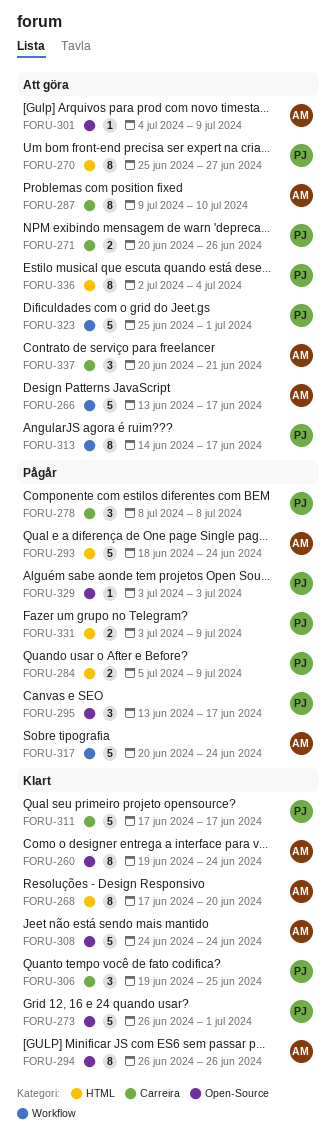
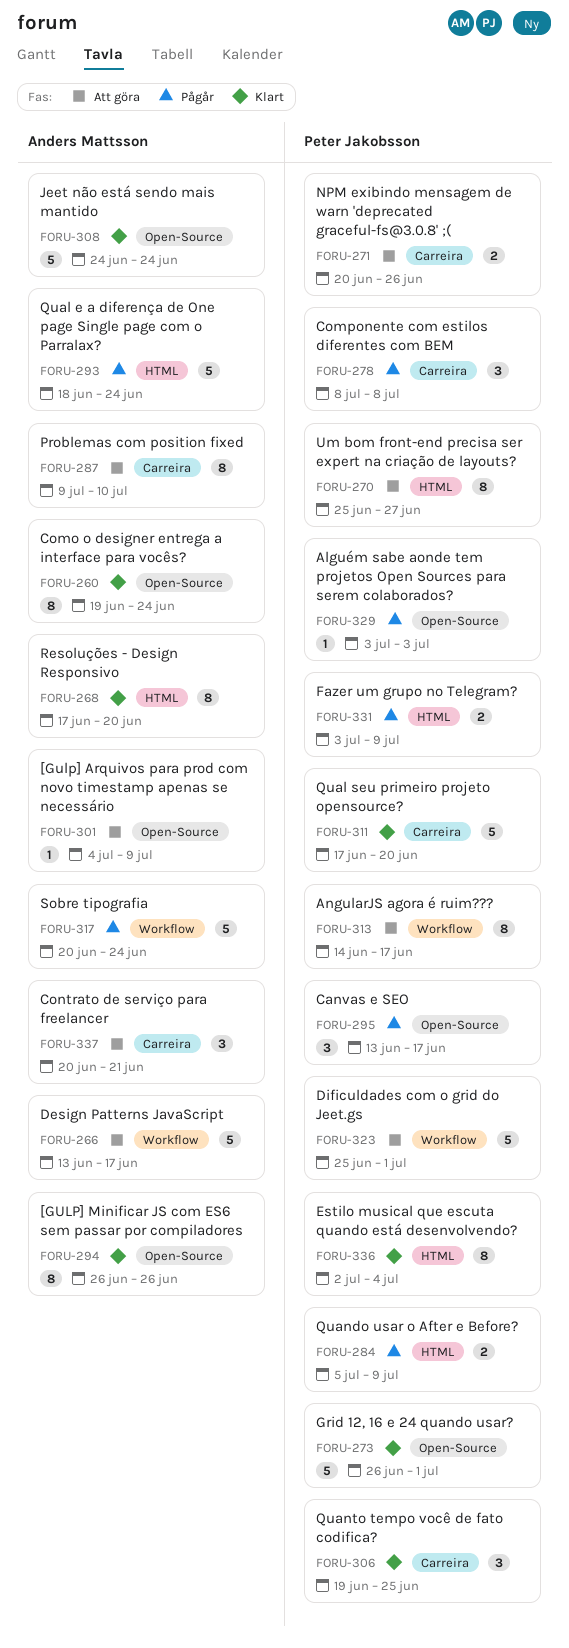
FORU-311, due: Jun 17 -> Jun 20
FORU-336, status: Att göra -> Klart

